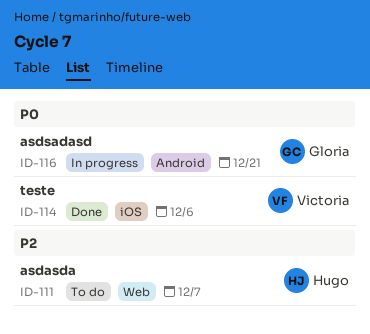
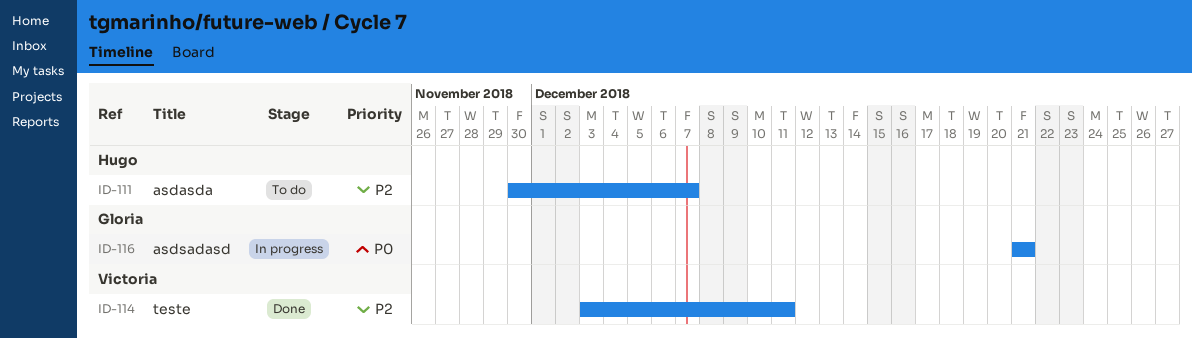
ID-114, priority: P0 -> P2
ID-114, due: Dec 6 -> Dec 11

